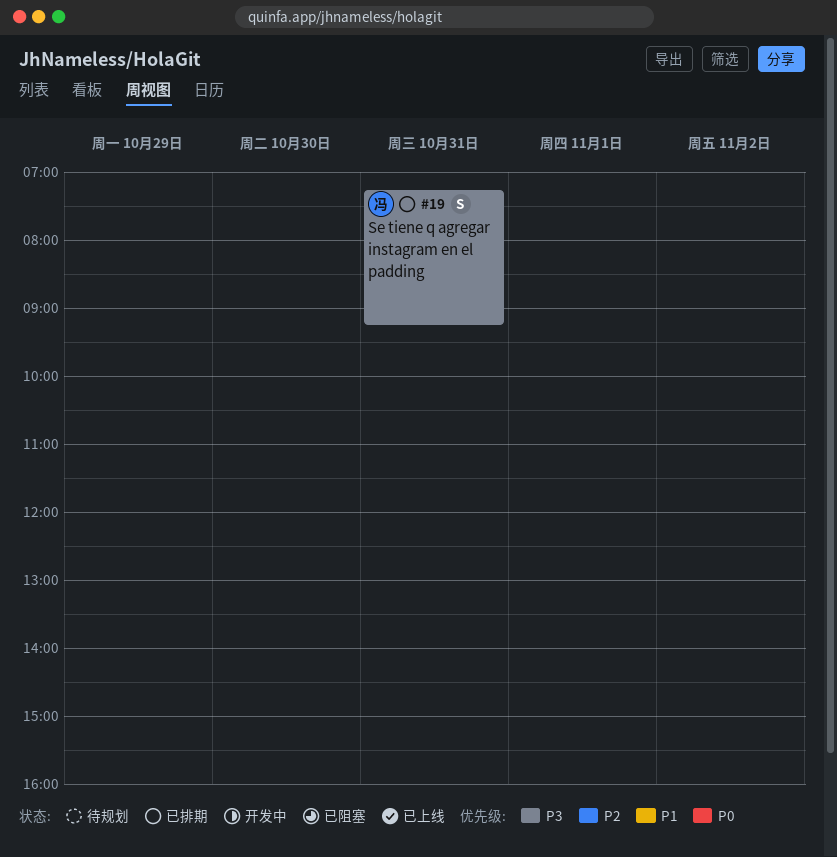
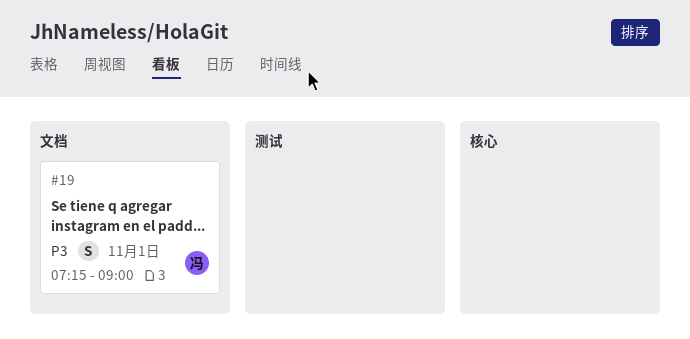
#19, day: Oct 31 -> Nov 1
#19, ends: 09:15 -> 09:00

